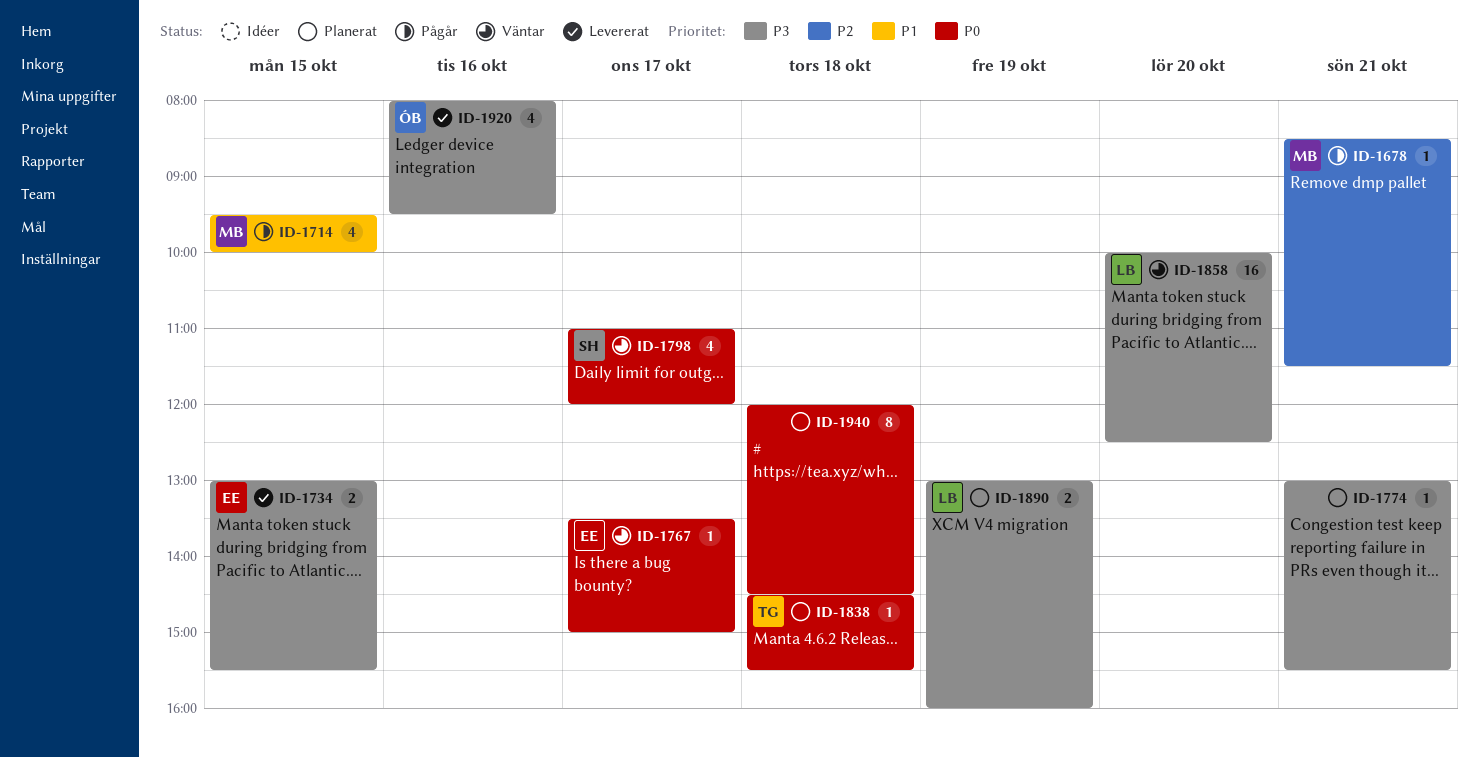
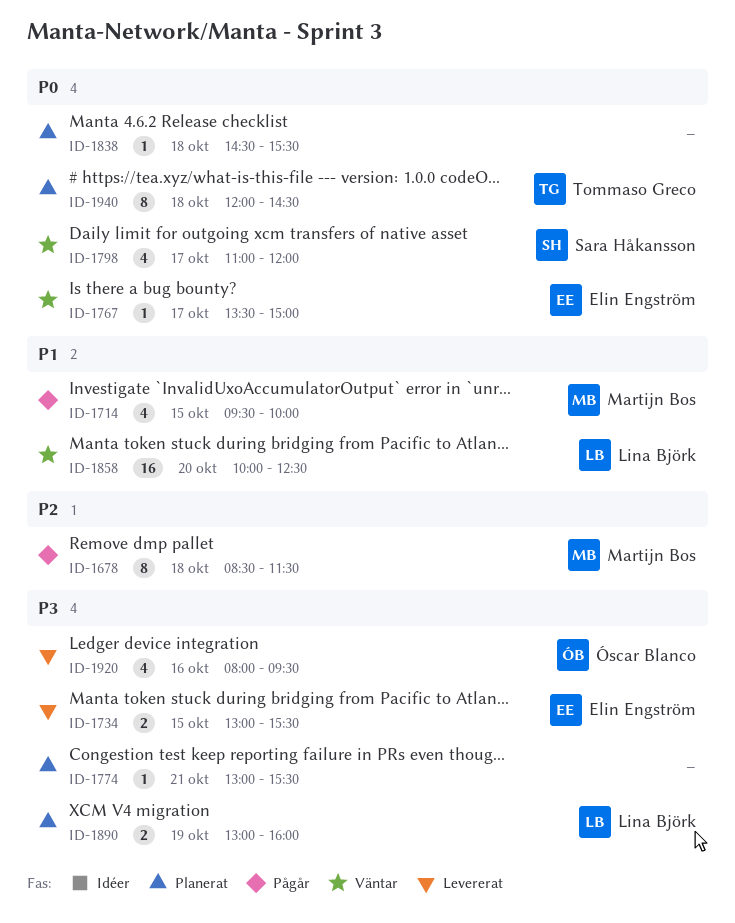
ID-1678, estimate: 1 -> 8
ID-1678, day: Oct 21 -> Oct 18
ID-1838, owner: Tommaso Greco -> none
ID-1858, priority: P3 -> P1
ID-1940, owner: none -> Tommaso Greco

